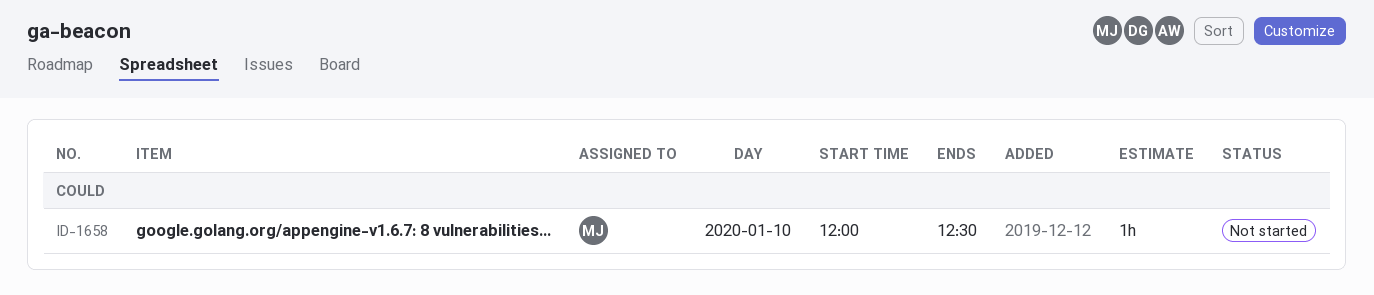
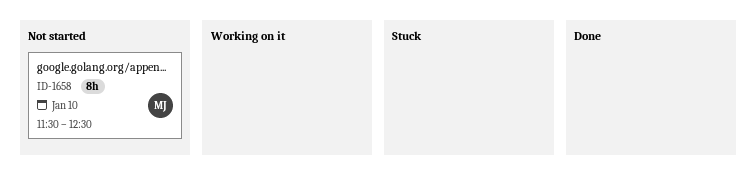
ID-1658, estimate: 1h -> 8h
ID-1658, begins: 12:00 -> 11:30

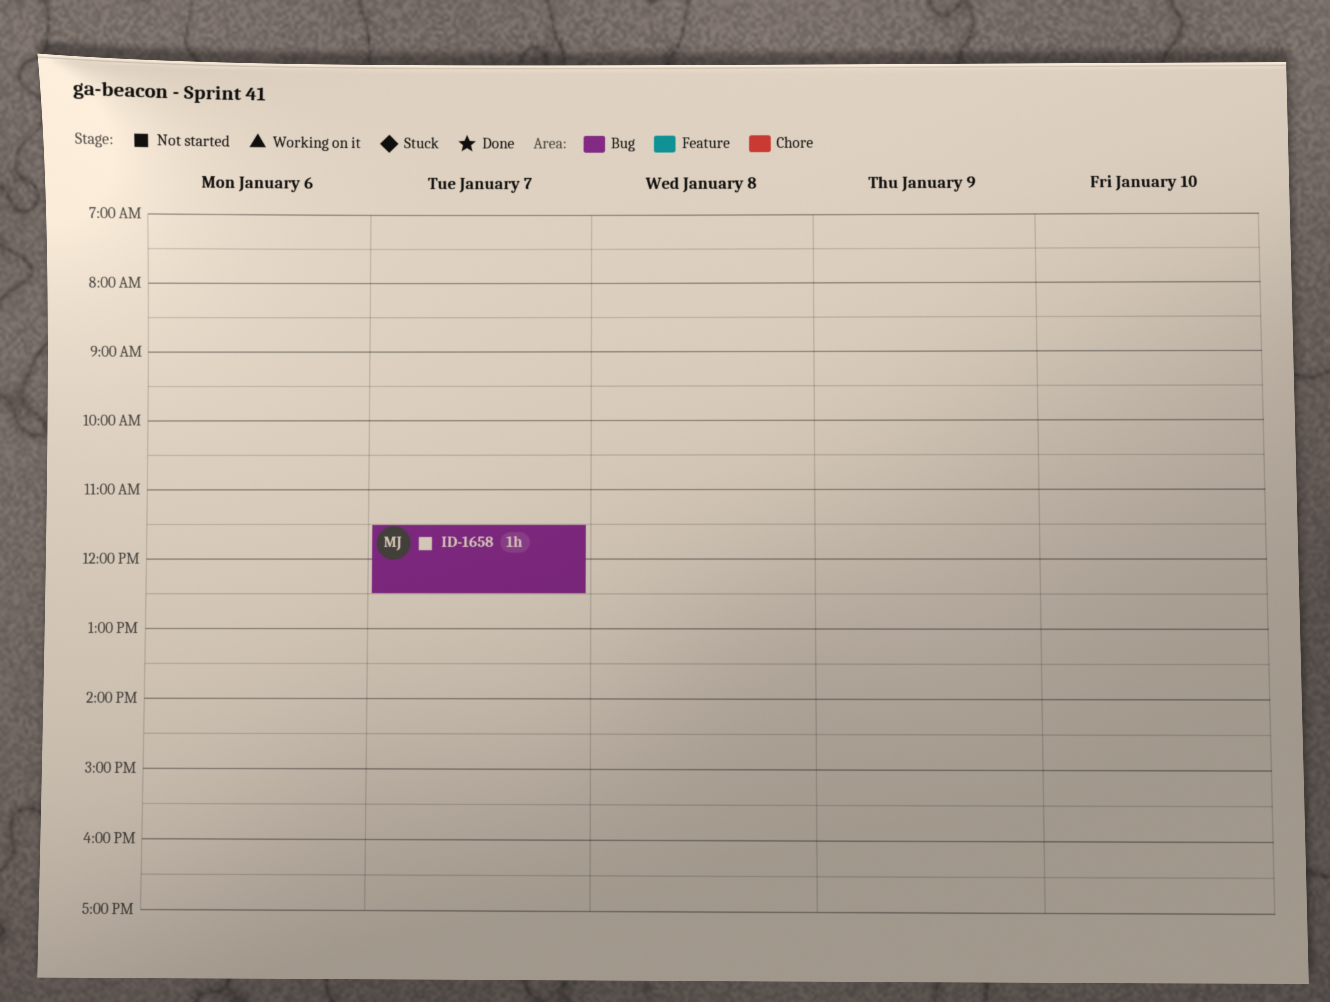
ID-1658, estimate: 8h -> 1h
ID-1658, day: Jan 10 -> Jan 7

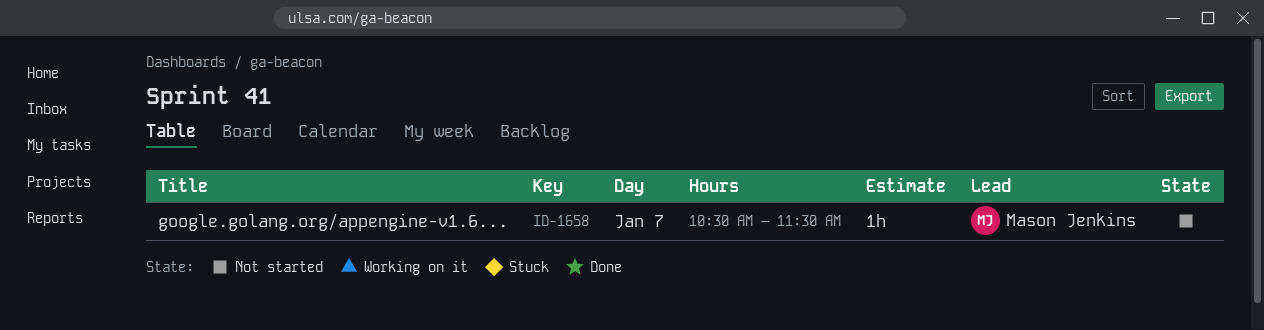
ID-1658, begins: 11:30 -> 10:30
ID-1658, ends: 12:30 -> 11:30

